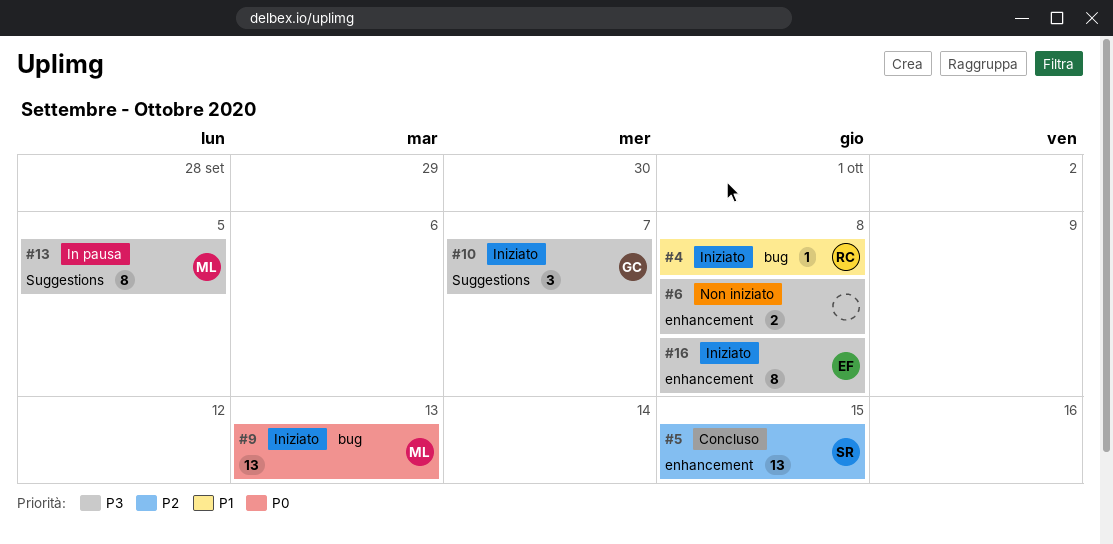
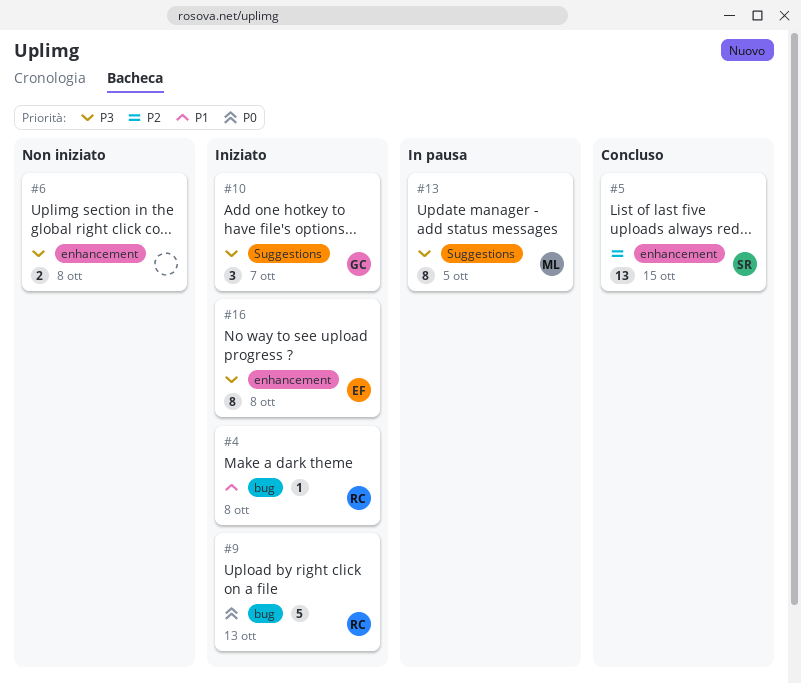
#9, owner: ML -> RC
#9, estimate: 13 -> 5

